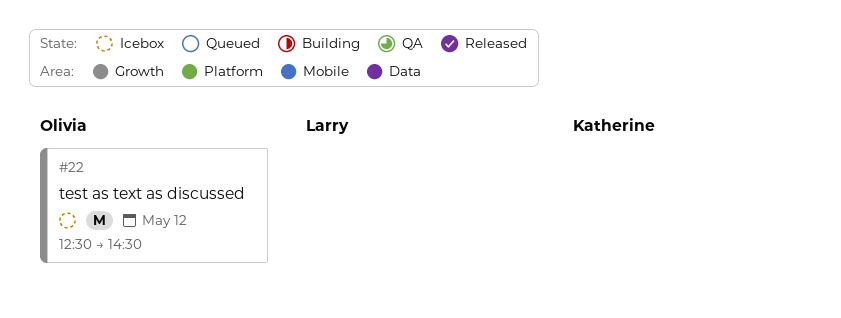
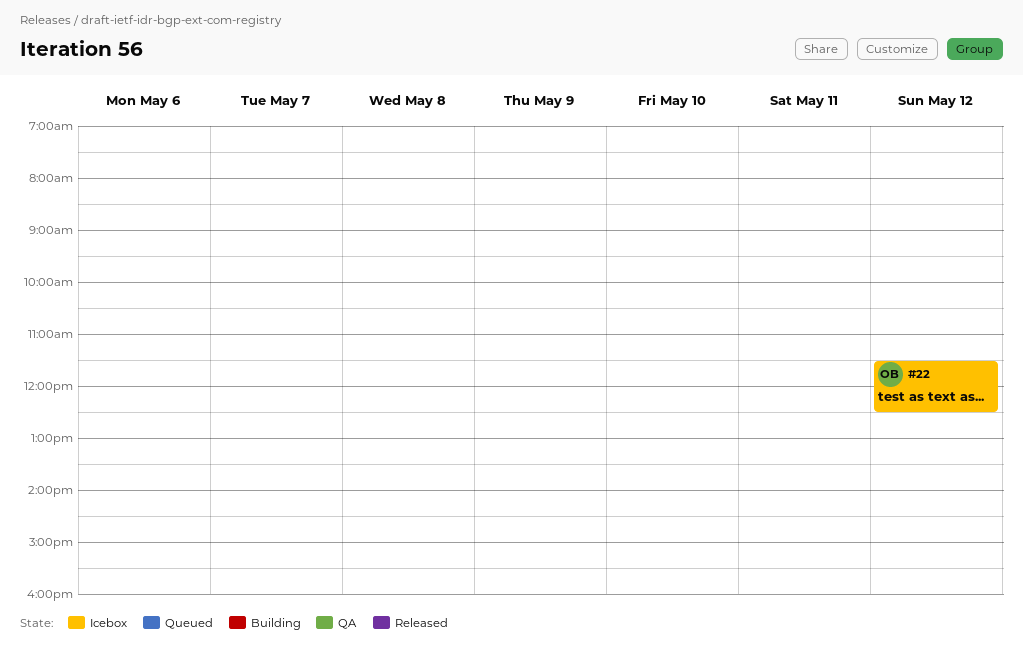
#22, begins: 12:30 -> 11:30
#22, ends: 14:30 -> 12:30

